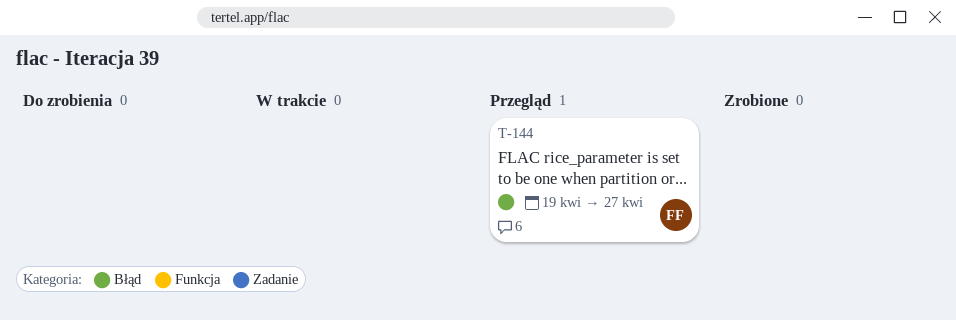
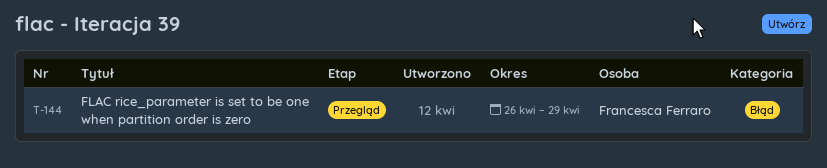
T-144, start: Apr 19 -> Apr 26
T-144, due: Apr 27 -> Apr 29

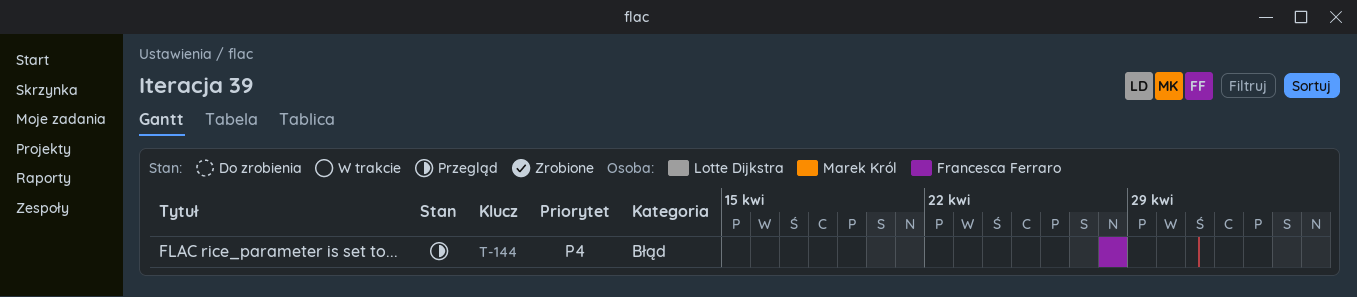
T-144, start: Apr 26 -> Apr 28
T-144, due: Apr 29 -> Apr 28

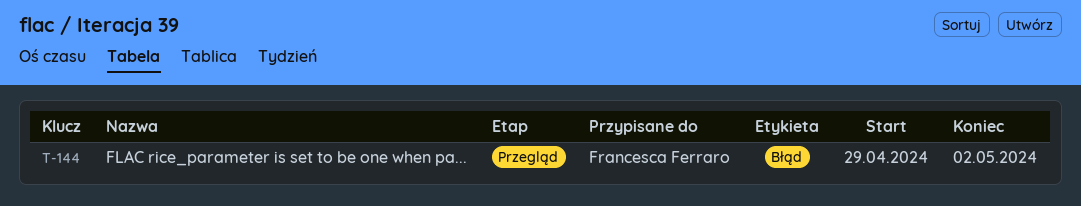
T-144, start: Apr 28 -> Apr 29
T-144, due: Apr 28 -> May 2

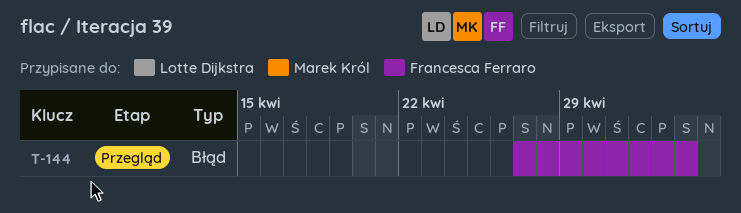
T-144, start: Apr 29 -> Apr 27
T-144, due: May 2 -> May 4

